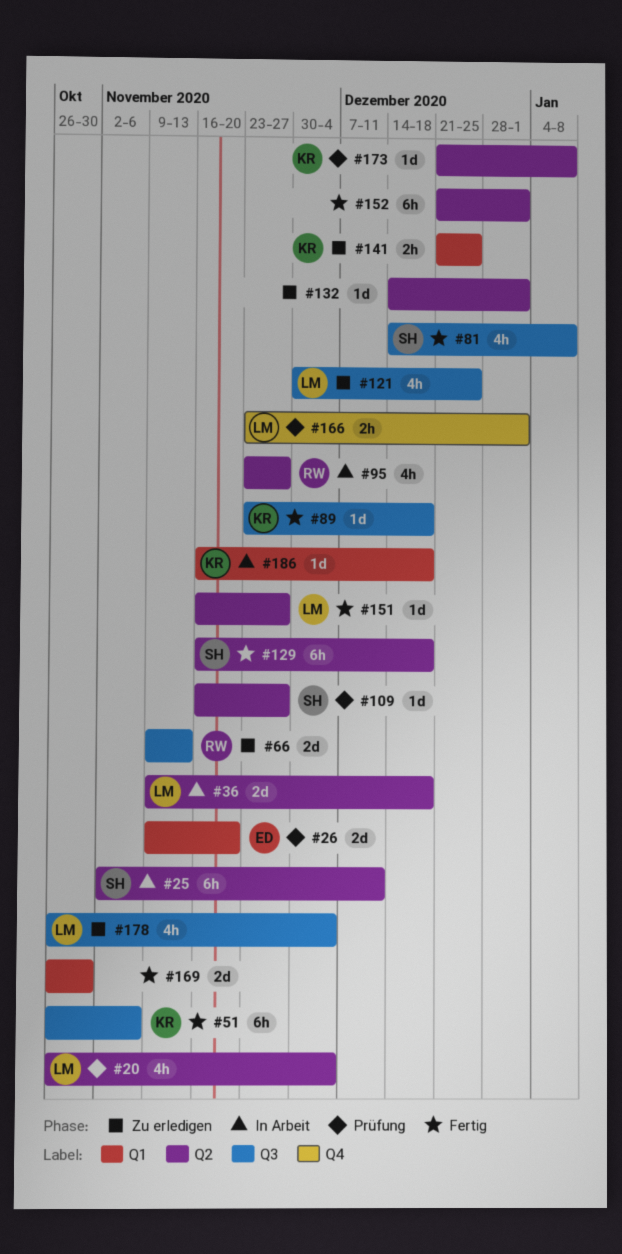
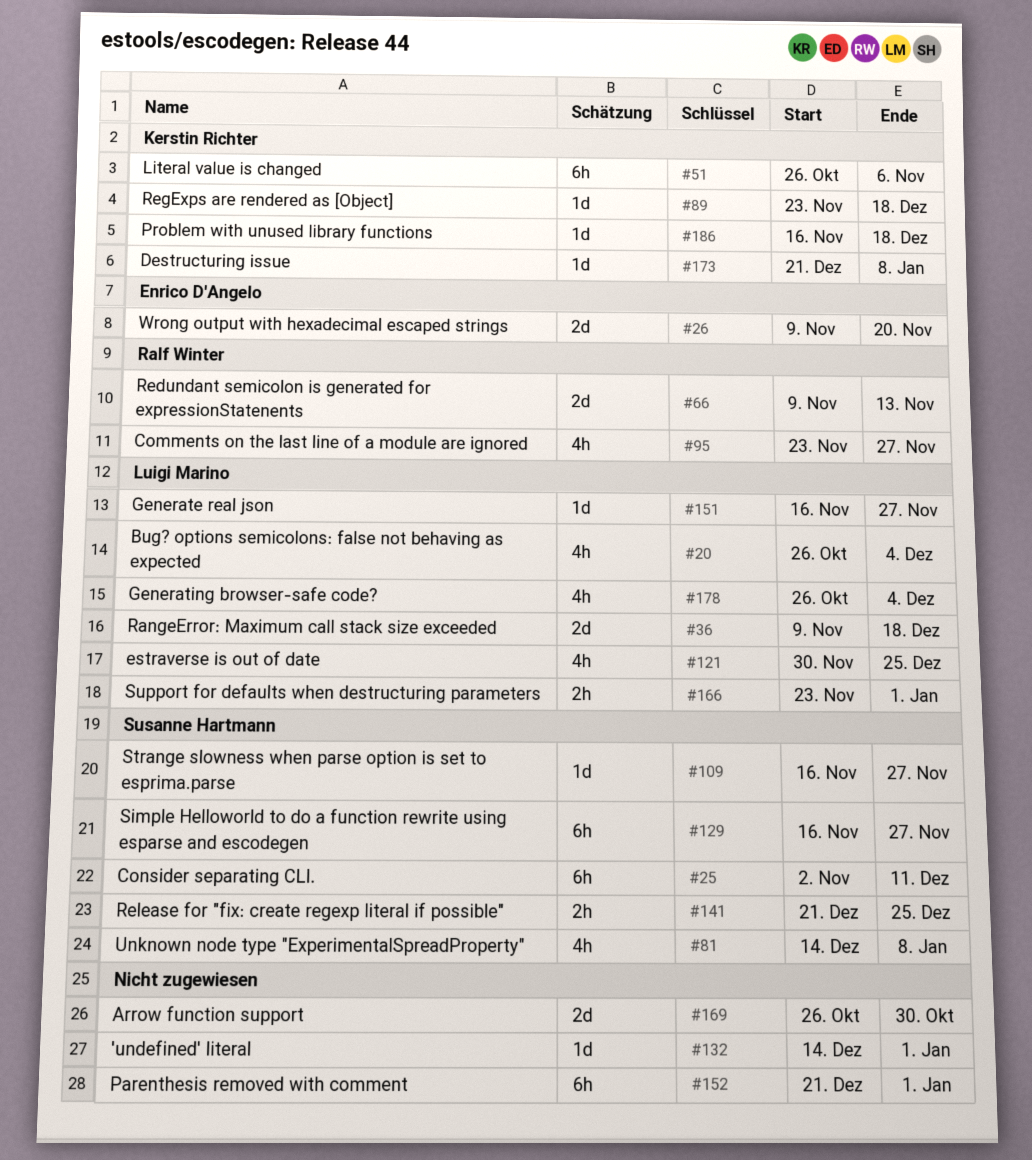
#129, due: Dec 18 -> Nov 27
#141, owner: Kerstin Richter -> Susanne Hartmann

